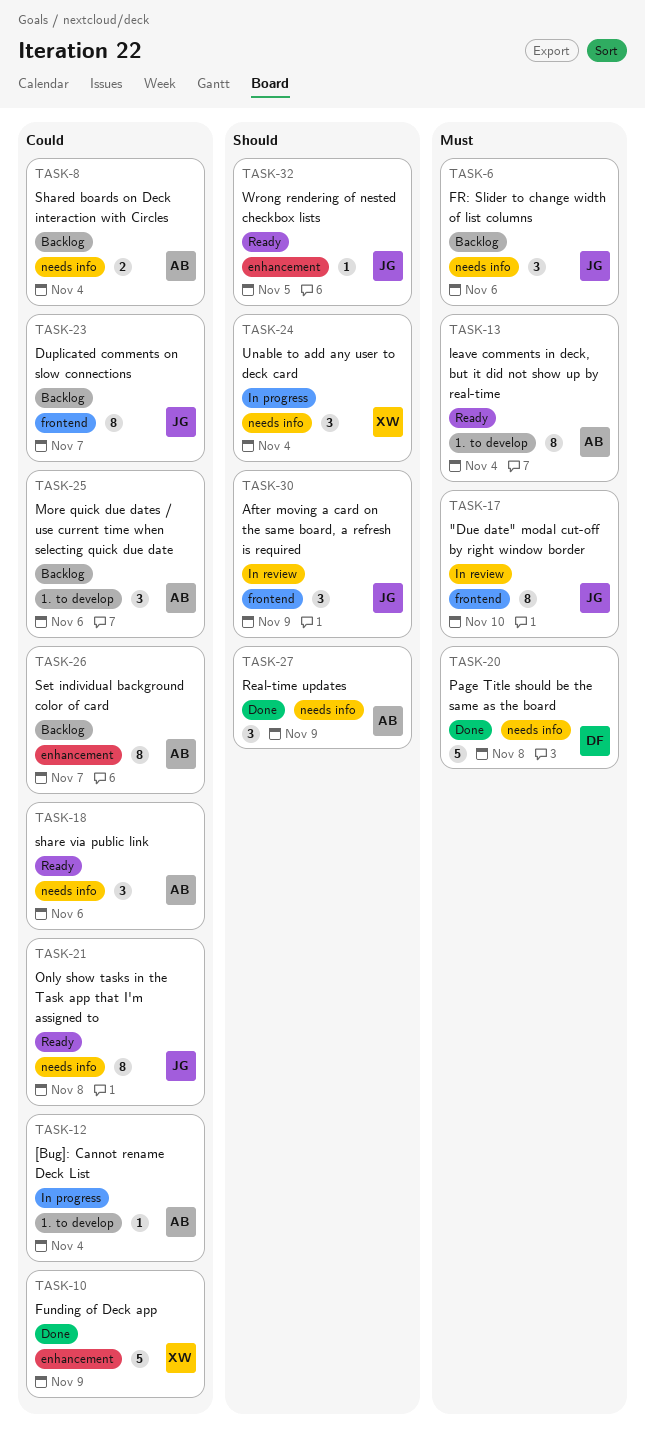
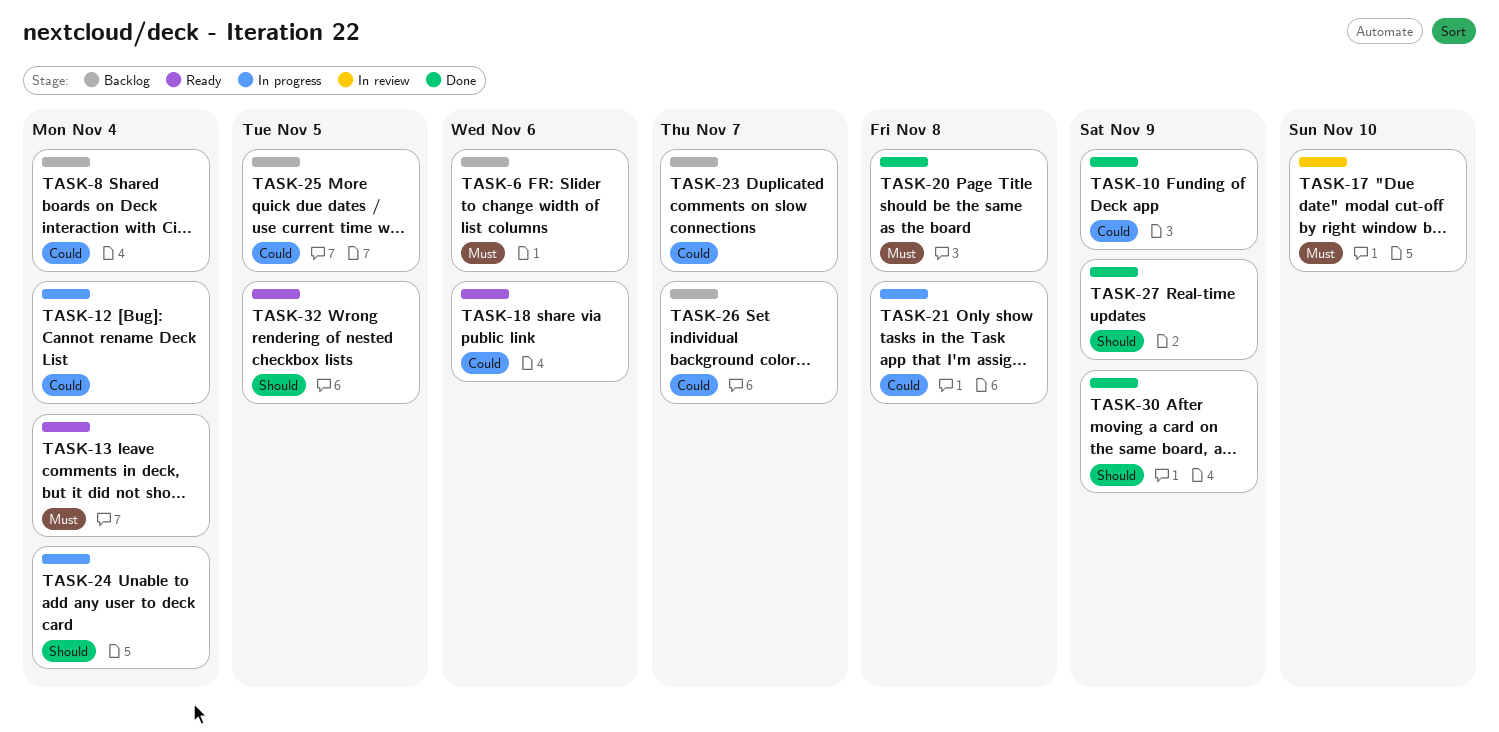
TASK-21, status: Ready -> In progress
TASK-25, due: Nov 6 -> Nov 5
TASK-30, status: In review -> Done

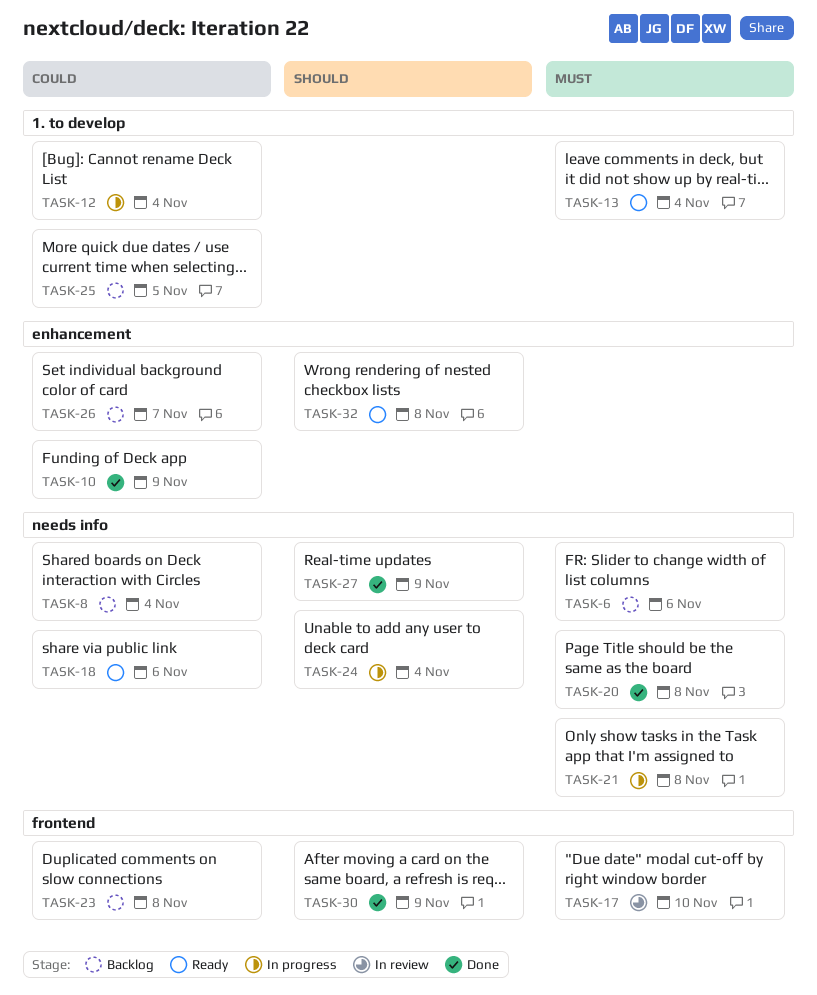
TASK-21, priority: Could -> Must
TASK-23, due: Nov 7 -> Nov 8
TASK-32, due: Nov 5 -> Nov 8

